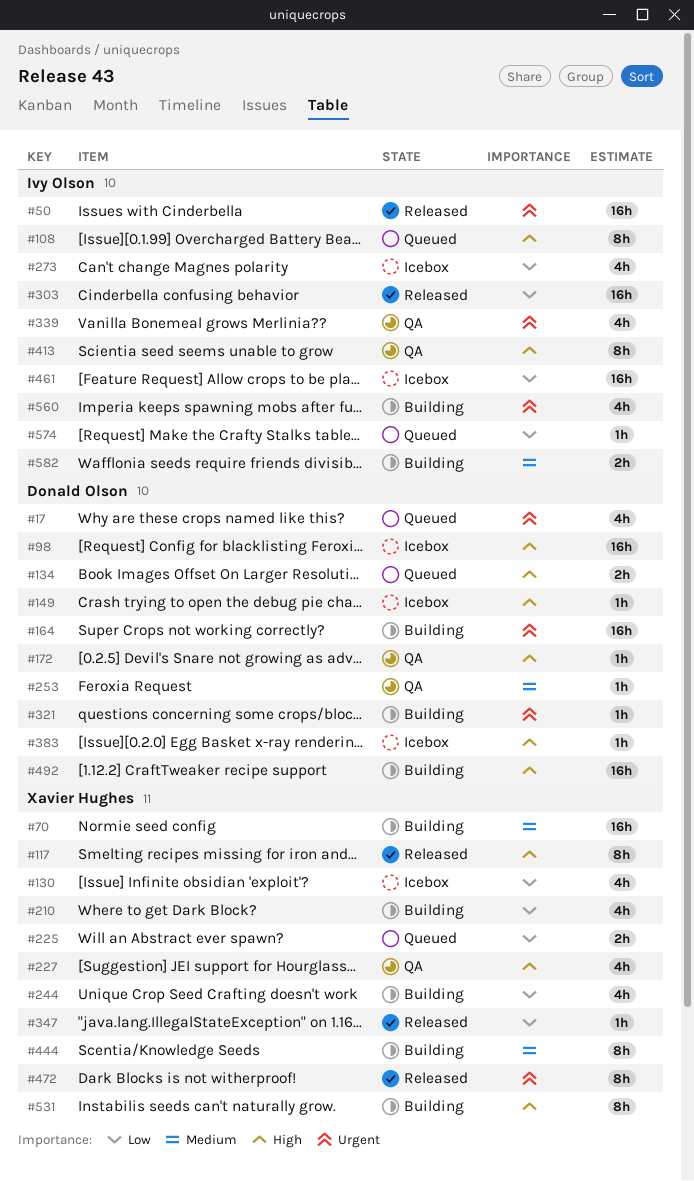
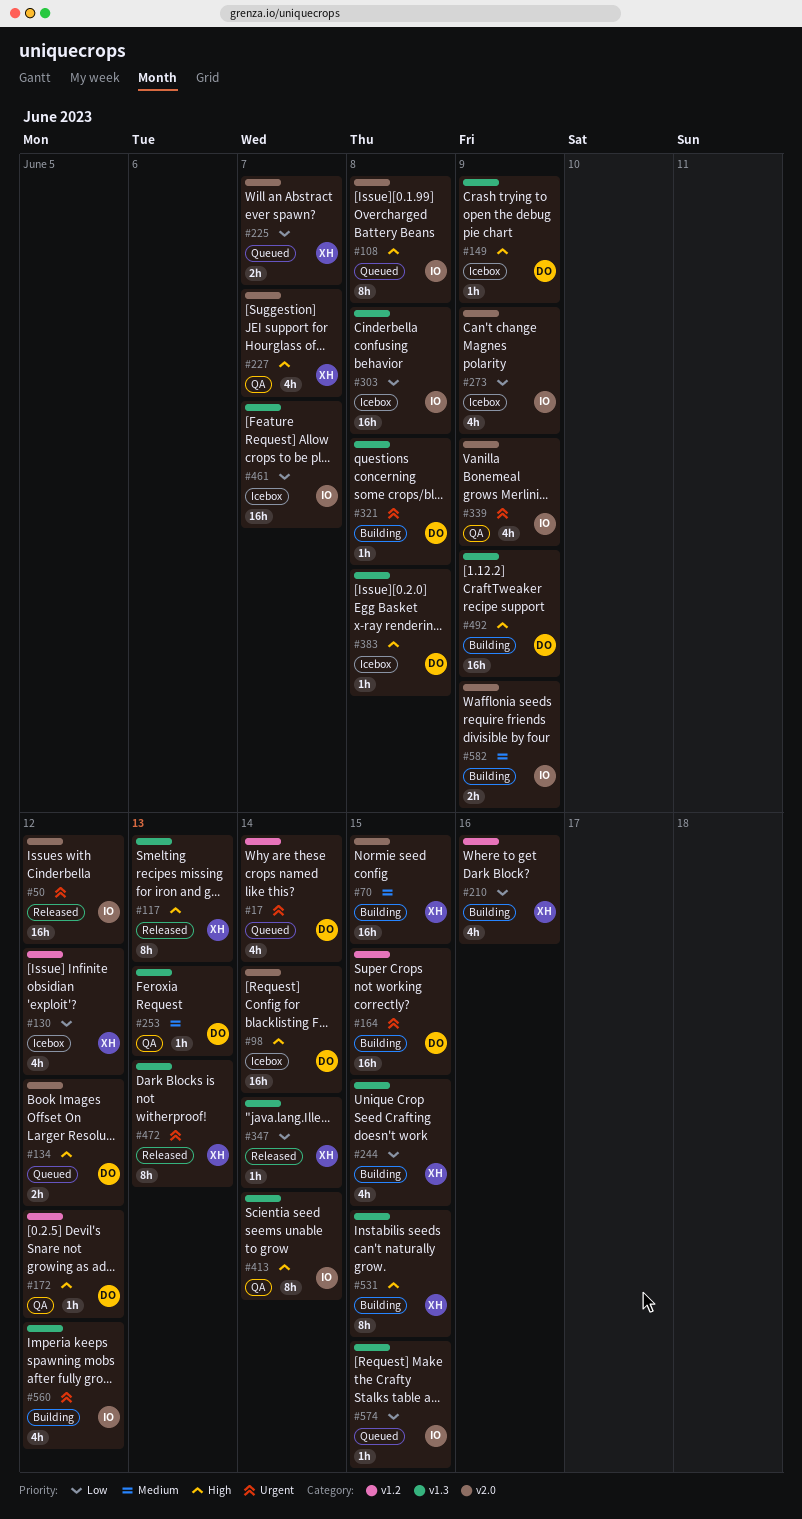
#303, status: Released -> Icebox
#444: present -> none

